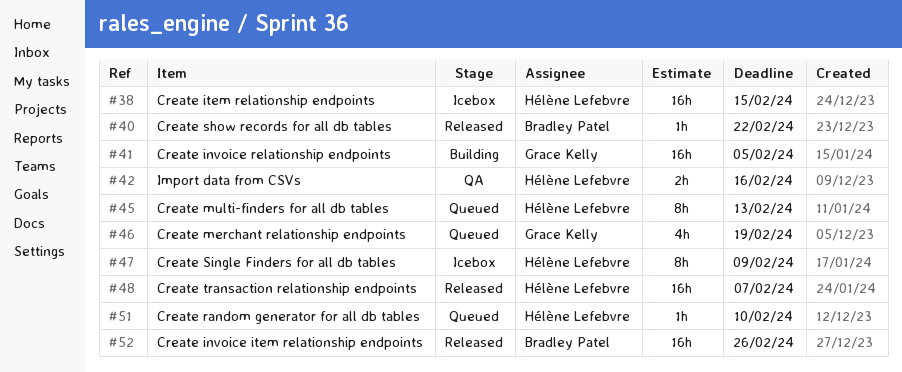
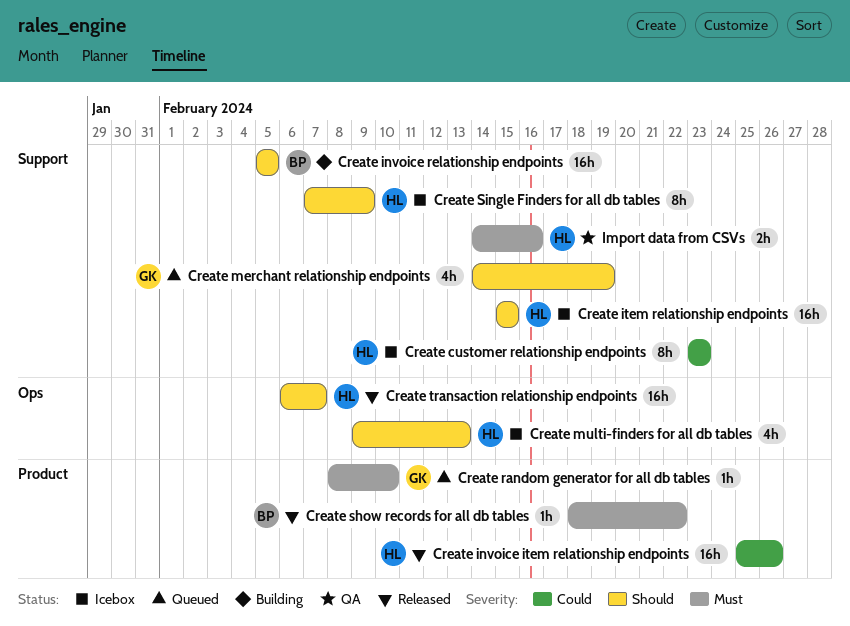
Create customer relationship endpoints: none -> present
Create invoice item relationship endpoints, owner: Bradley Patel -> Hélène Lefebvre
Create invoice relationship endpoints, owner: Grace Kelly -> Bradley Patel
Create multi-finders for all db tables, status: Queued -> Icebox
Create multi-finders for all db tables, estimate: 8h -> 4h
Create random generator for all db tables, owner: Hélène Lefebvre -> Grace Kelly

